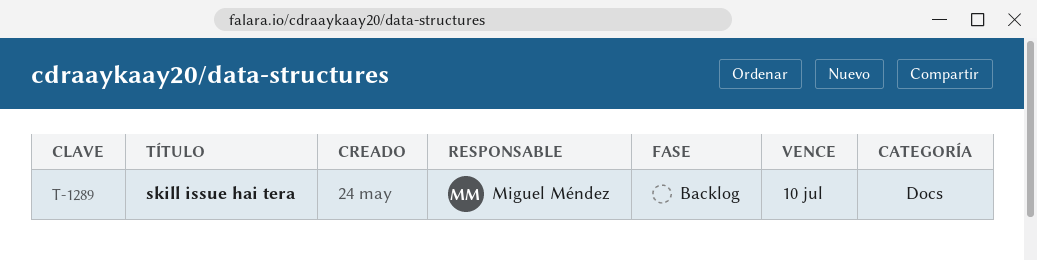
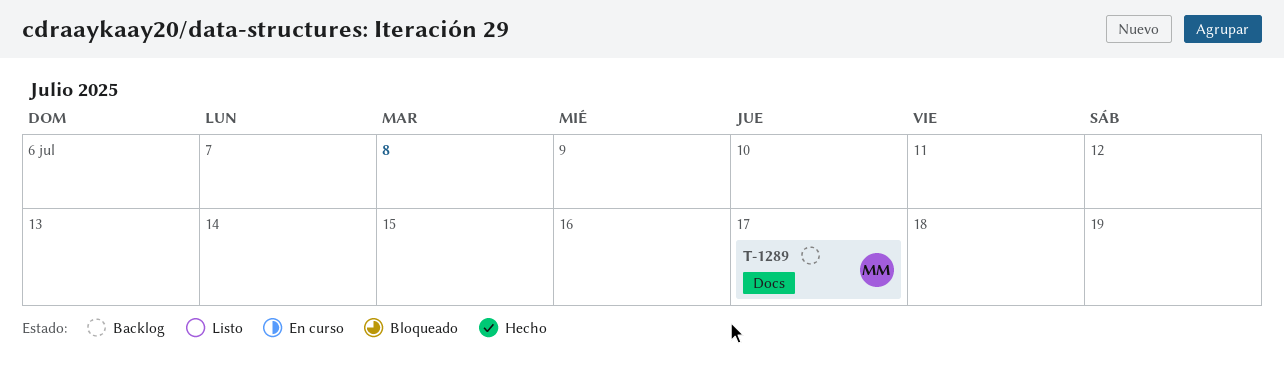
T-1289, due: Jul 10 -> Jul 17

